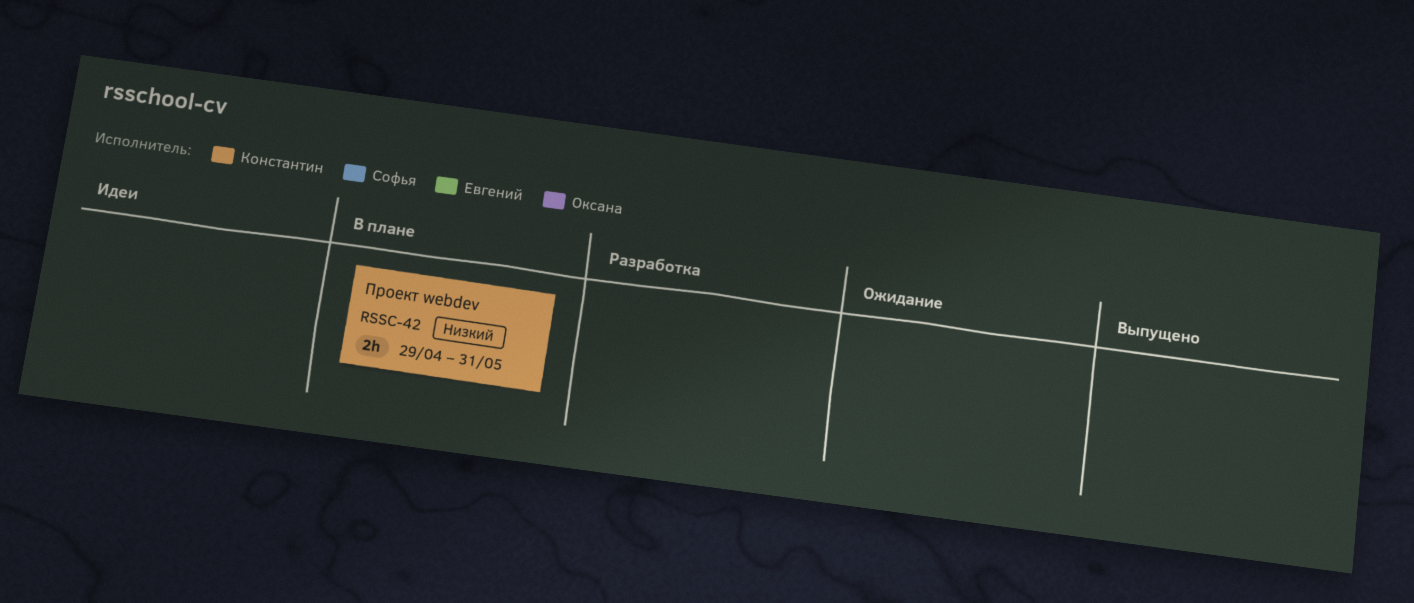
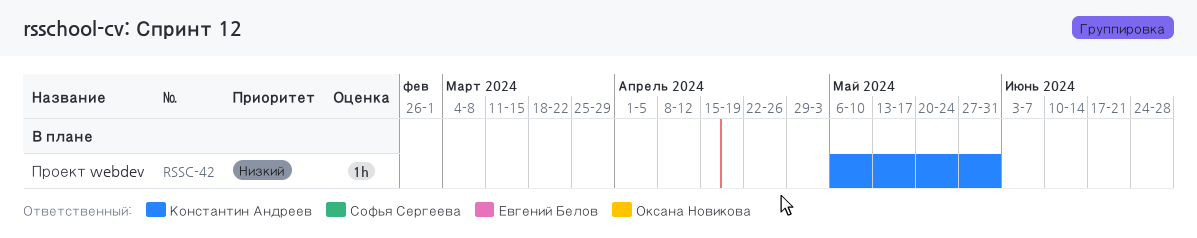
RSSC-42, estimate: 2h -> 1h
RSSC-42, start: Apr 29 -> May 6

